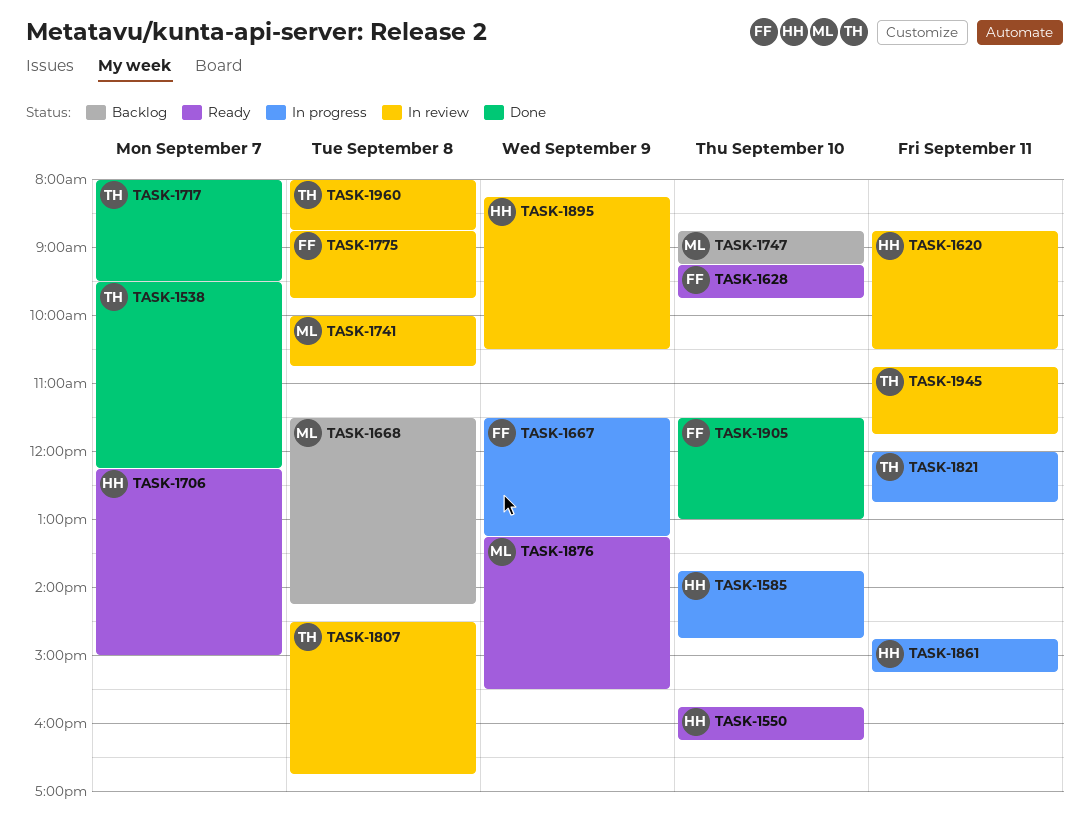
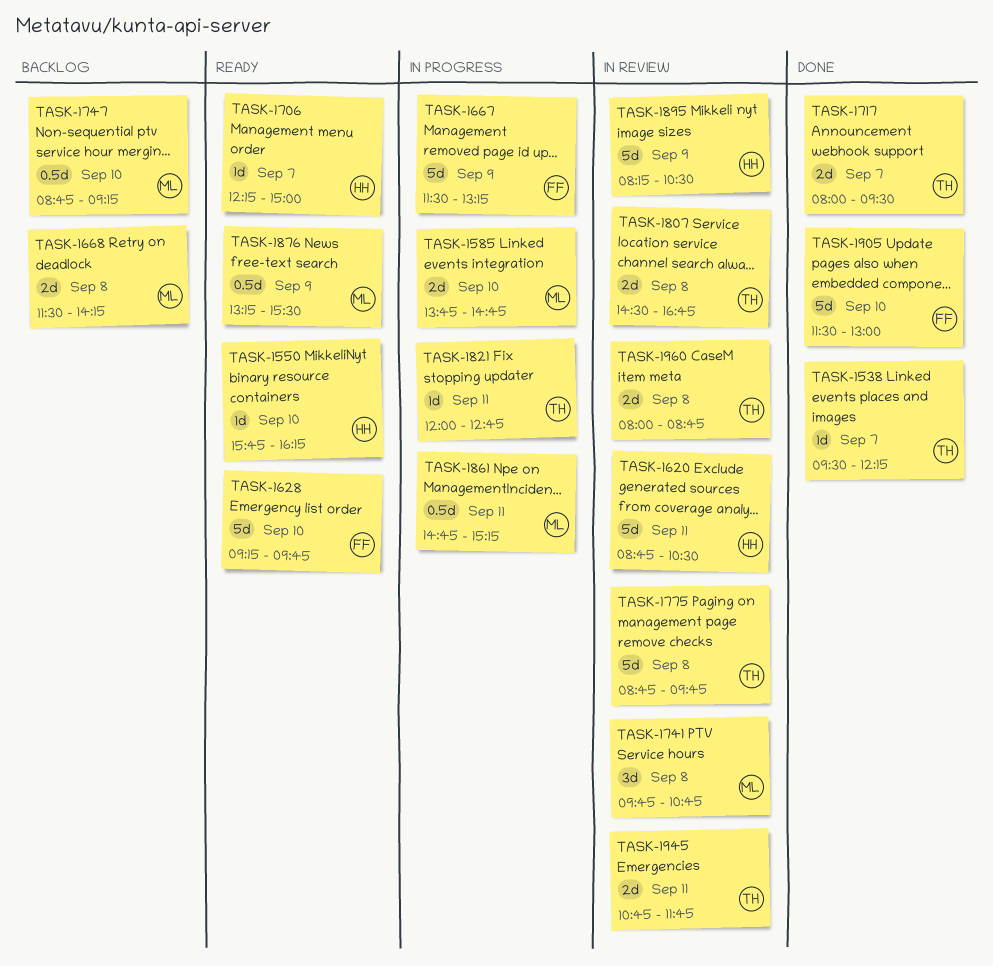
TASK-1585, owner: HH -> ML
TASK-1741, begins: 10:00 -> 09:45
TASK-1775, owner: FF -> TH
TASK-1861, owner: HH -> ML

